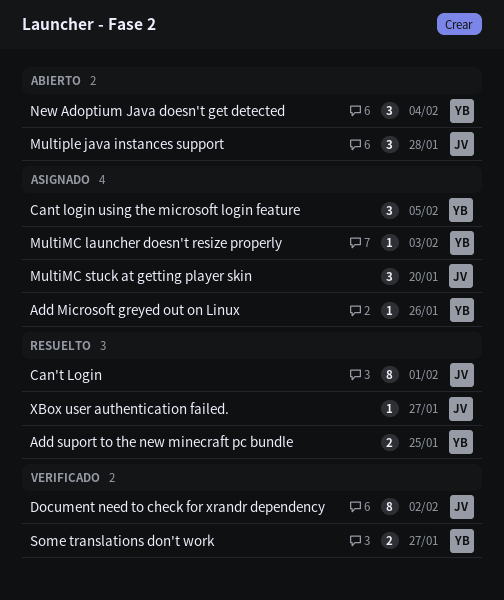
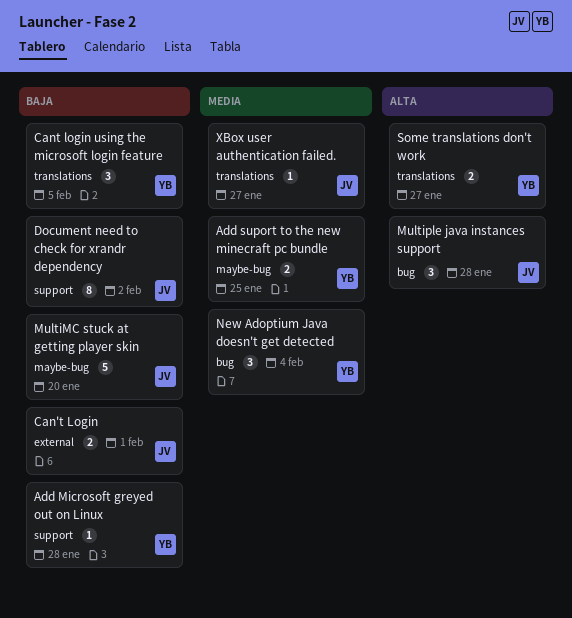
Add Microsoft greyed out on Linux, due: Jan 26 -> Jan 28
Can't Login, estimate: 8 -> 2
MultiMC launcher doesn't resize properly: present -> none
MultiMC stuck at getting player skin, estimate: 3 -> 5

